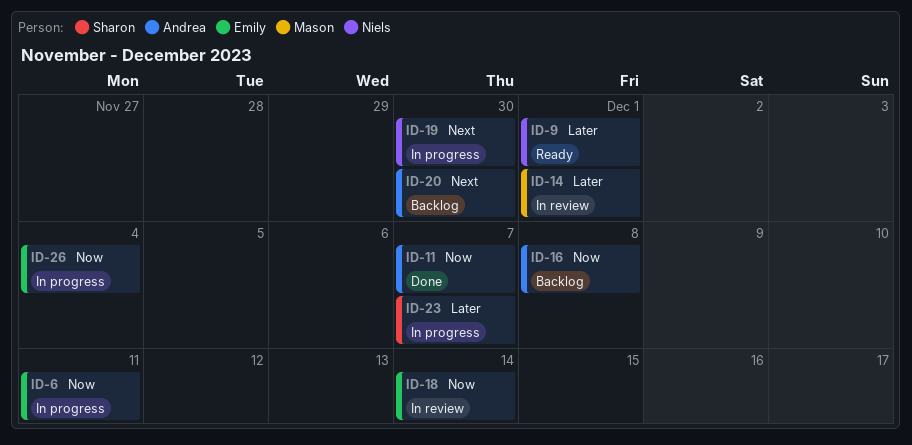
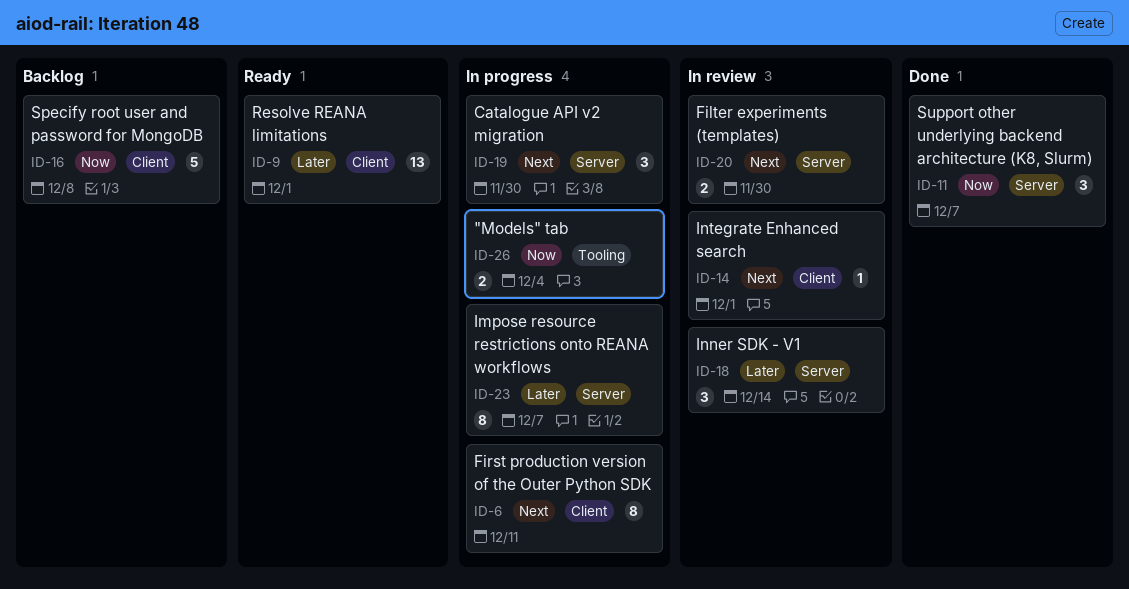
ID-6, priority: Now -> Next
ID-14, priority: Later -> Next
ID-18, priority: Now -> Later
ID-20, status: Backlog -> In review

